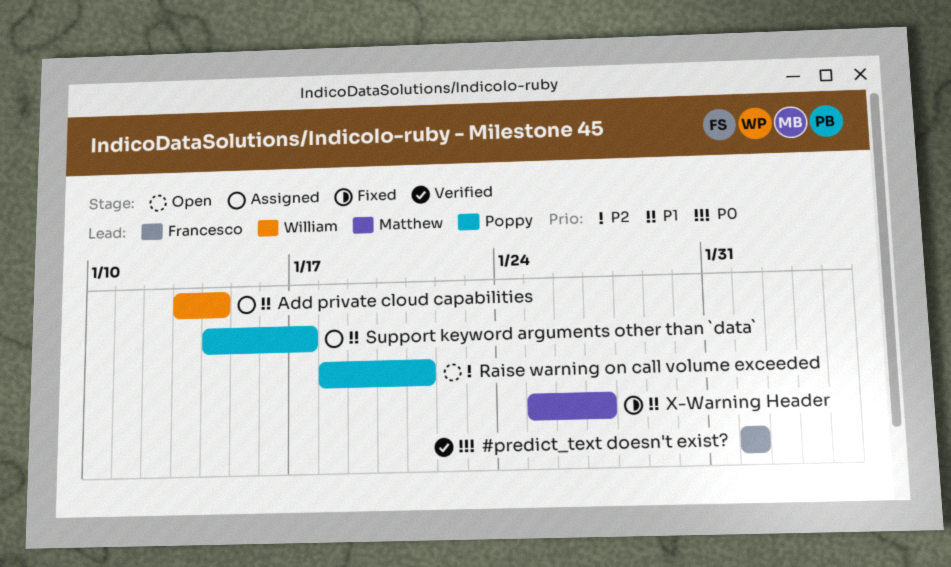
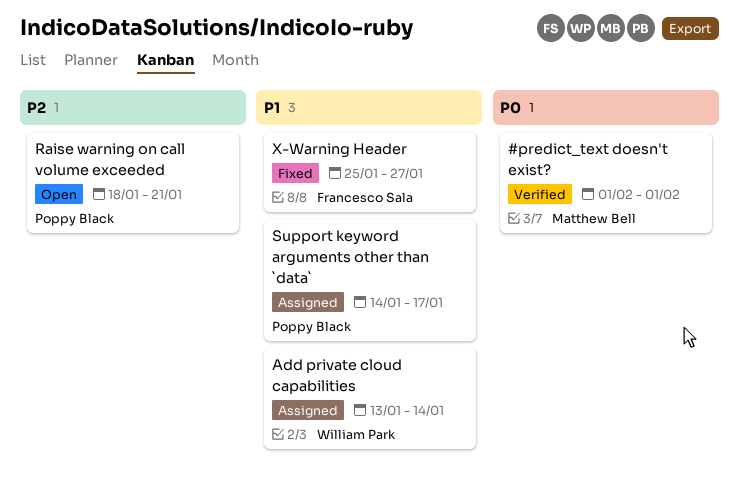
#predict_text doesn't exist?, owner: Francesco Sala -> Matthew Bell
X-Warning Header, owner: Matthew Bell -> Francesco Sala

